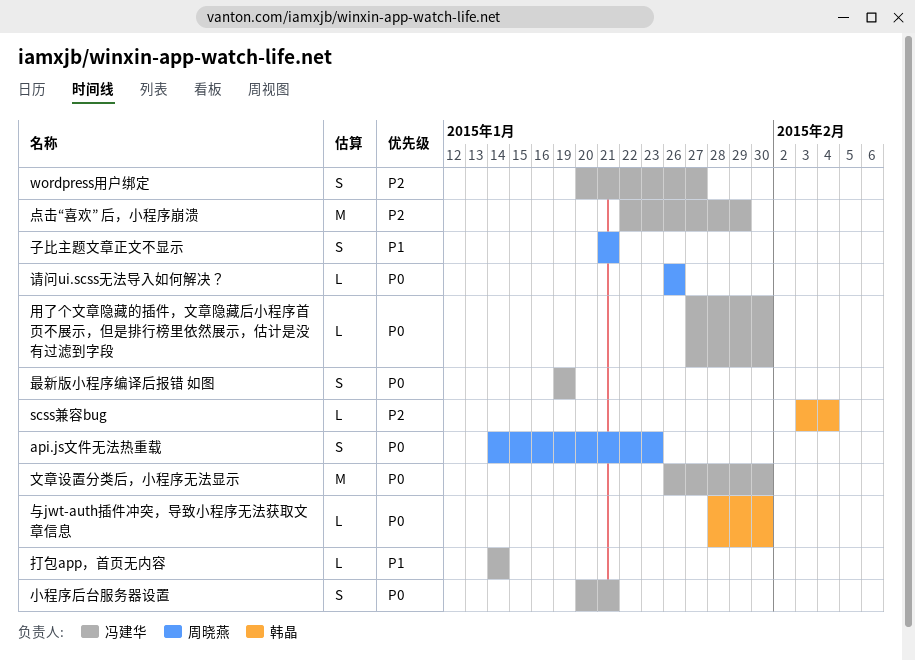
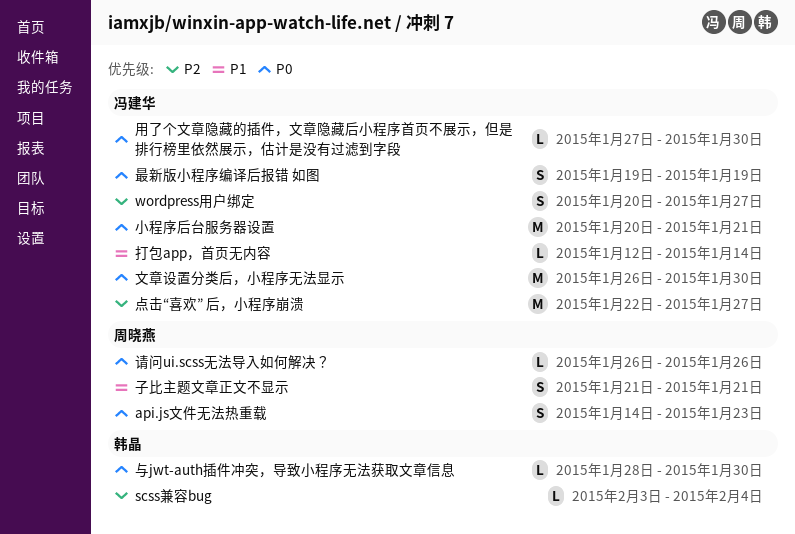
小程序后台服务器设置, estimate: S -> M
打包app，首页无内容, start: Jan 14 -> Jan 12
点击“喜欢” 后，小程序崩溃, due: Jan 29 -> Jan 27

